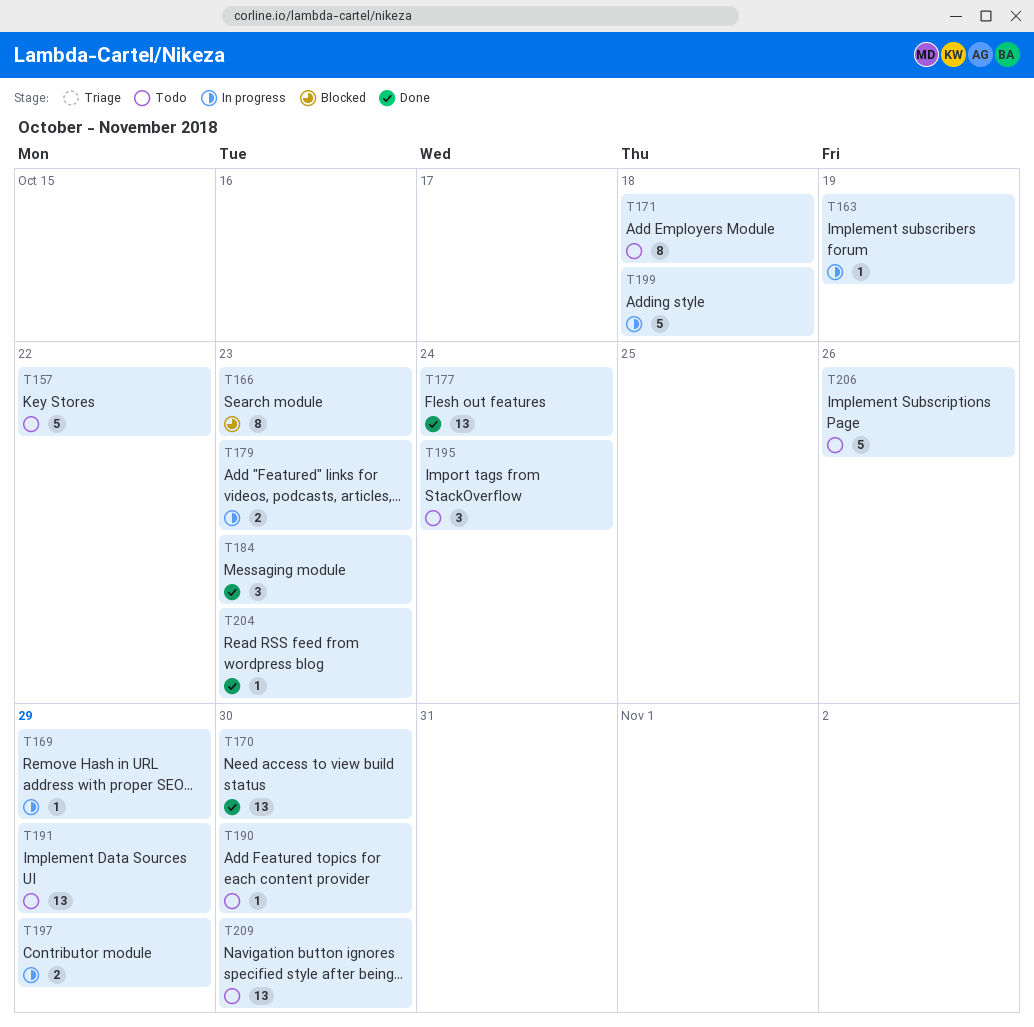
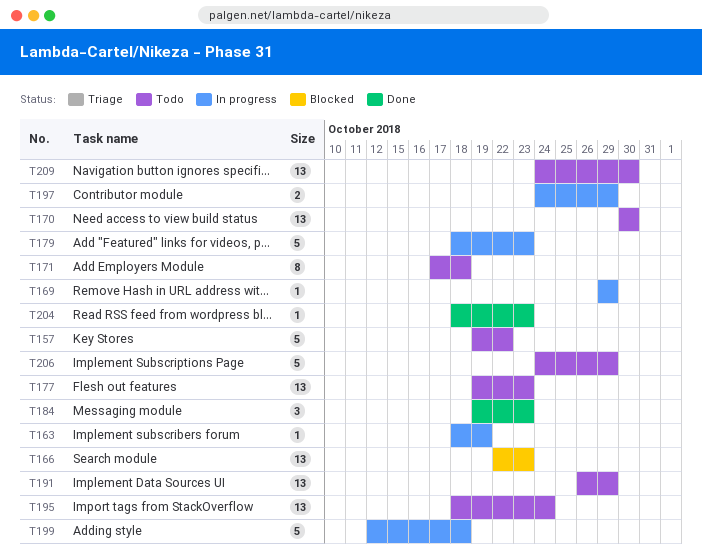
T166, estimate: 8 -> 13
T170, status: Done -> Todo
T177, status: Done -> Todo
T177, due: Oct 24 -> Oct 23
T179, estimate: 2 -> 5
T190: present -> none
T195, estimate: 3 -> 13
T206, due: Oct 26 -> Oct 29

